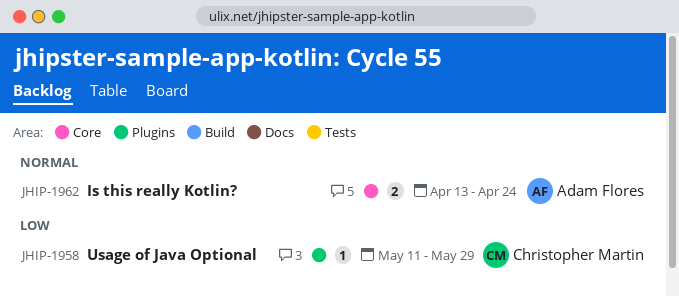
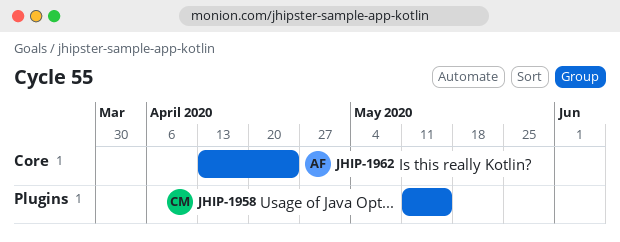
JHIP-1958, due: May 29 -> May 15

